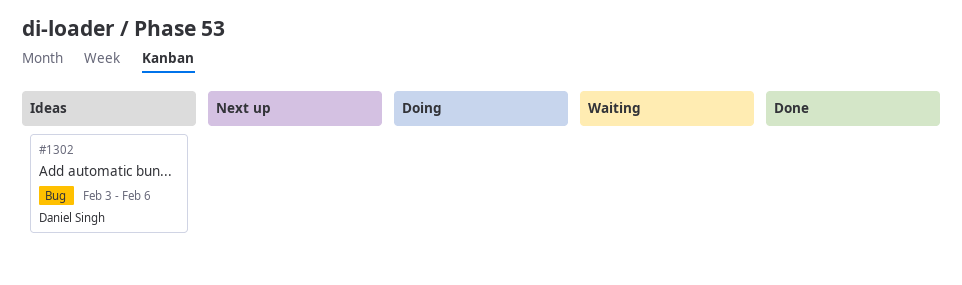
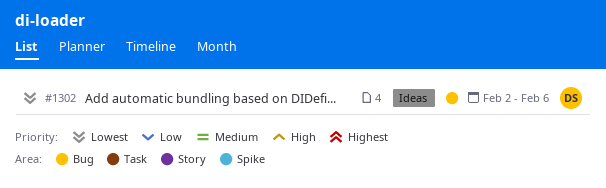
#1302, start: Feb 3 -> Feb 2

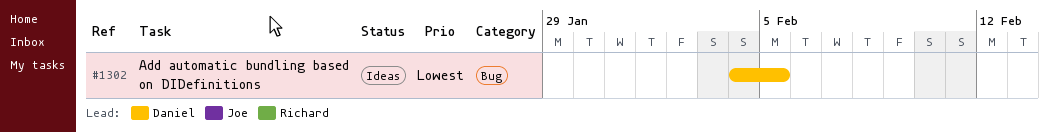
#1302, start: Feb 2 -> Feb 4
#1302, due: Feb 6 -> Feb 5

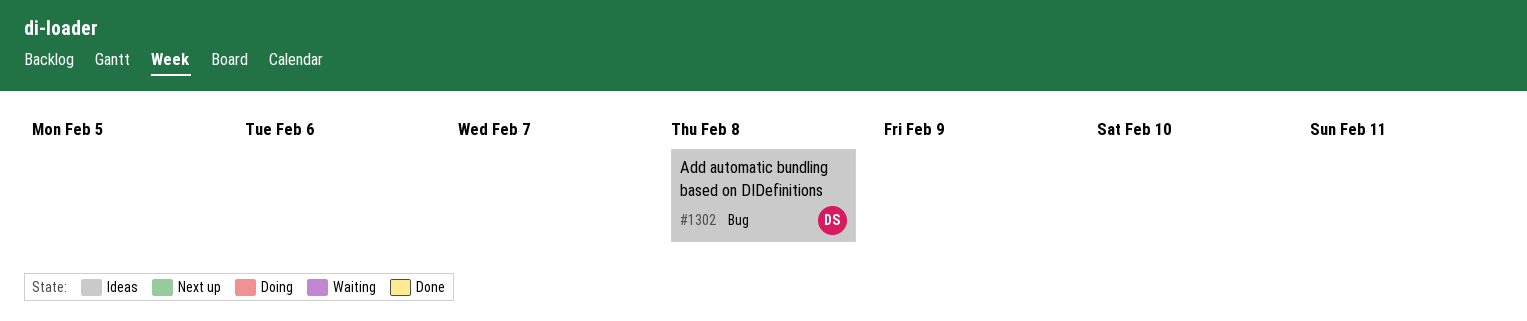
#1302, due: Feb 5 -> Feb 8

